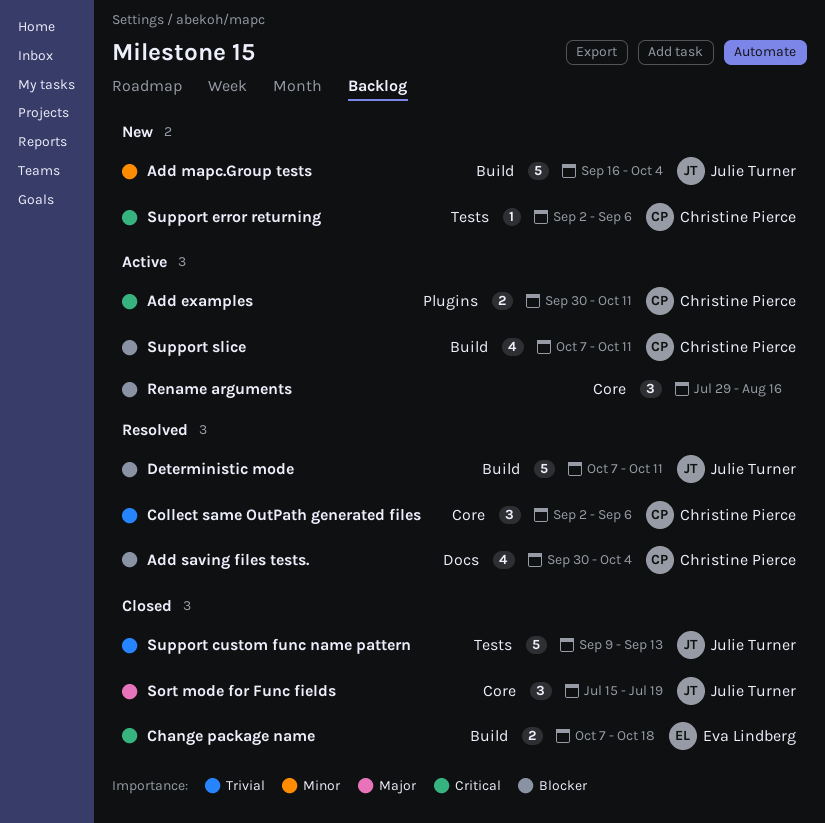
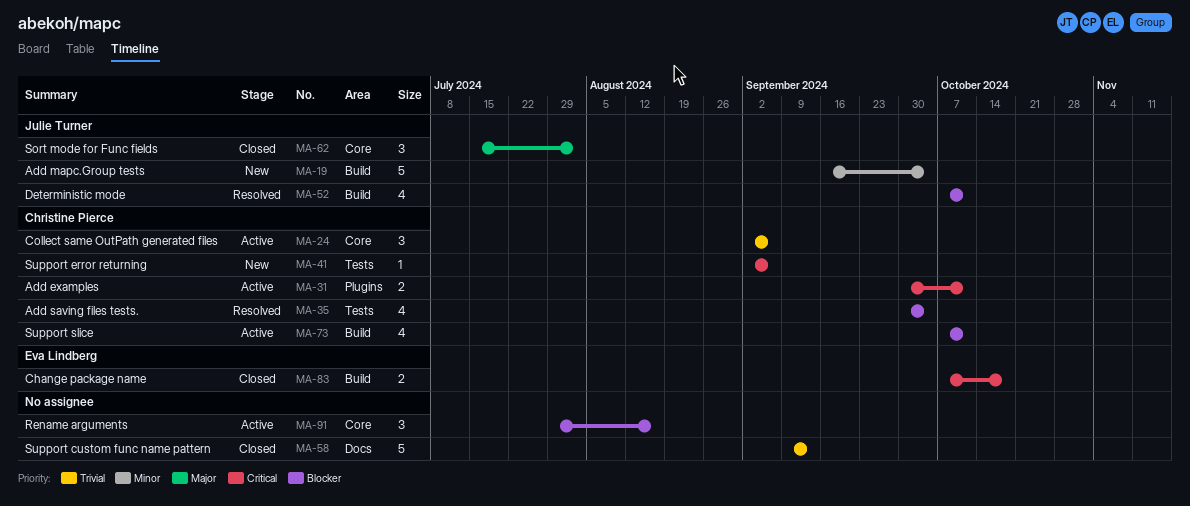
Add saving files tests., label: Docs -> Tests
Collect same OutPath generated files, status: Resolved -> Active
Deterministic mode, estimate: 5 -> 4
Sort mode for Func fields, due: Jul 19 -> Aug 2
Support custom func name pattern, owner: Julie Turner -> none
Support custom func name pattern, label: Tests -> Docs

